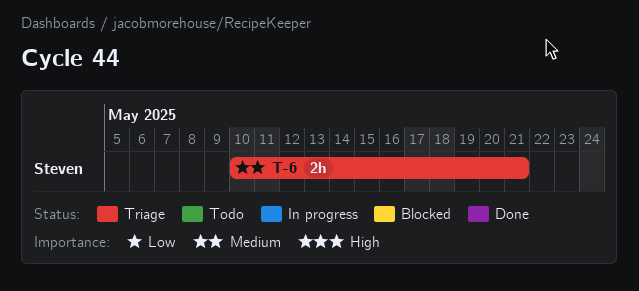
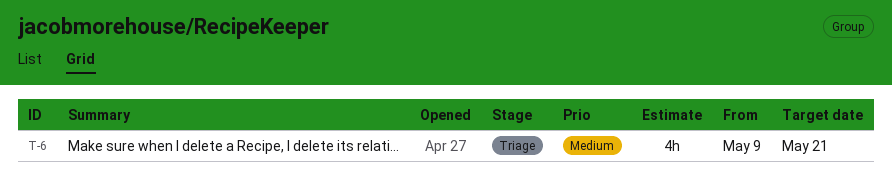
T-6, estimate: 2h -> 4h
T-6, start: May 10 -> May 9

